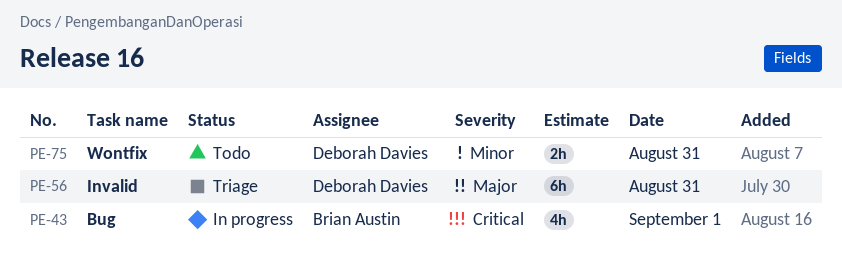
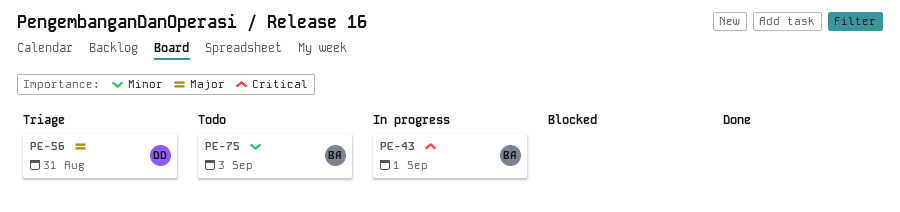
PE-75, owner: Deborah Davies -> Brian Austin
PE-75, day: Aug 31 -> Sep 3

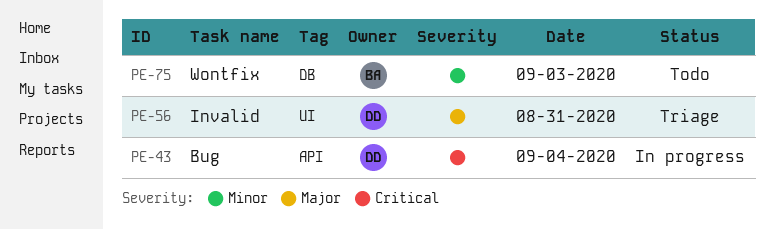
PE-43, owner: BA -> DD
PE-43, day: Sep 1 -> Sep 4

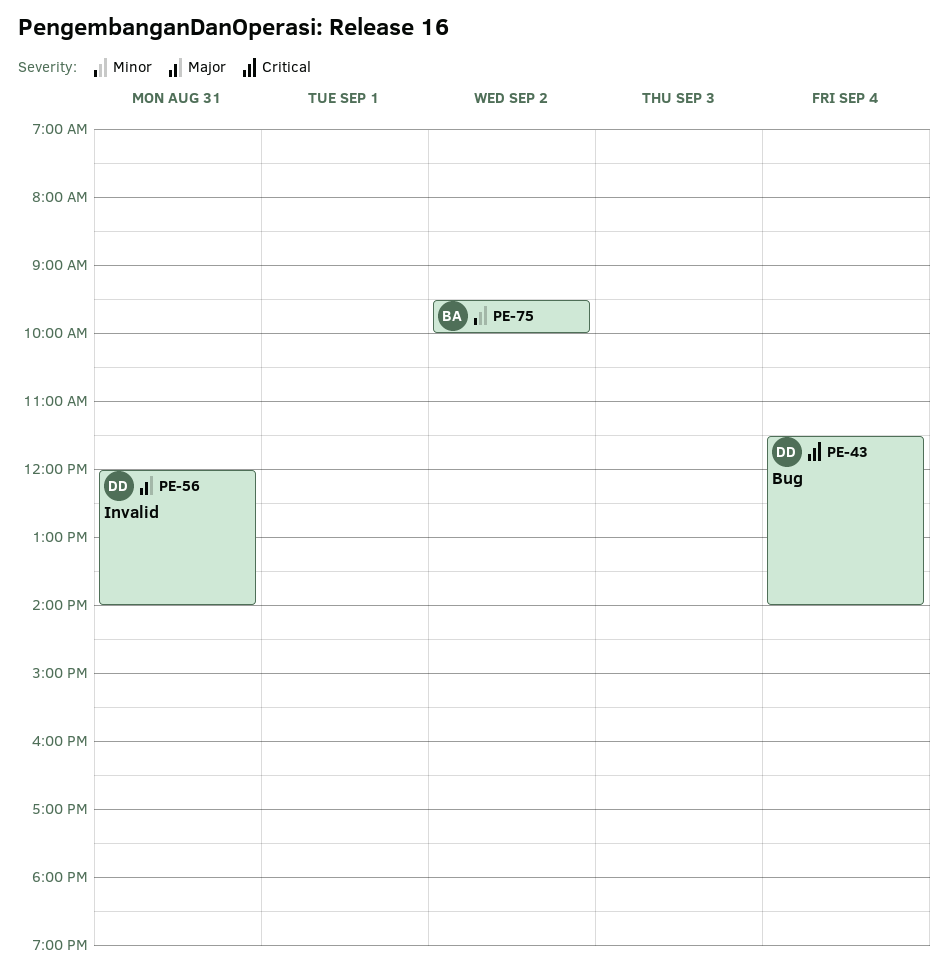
PE-75, day: Sep 3 -> Sep 2

